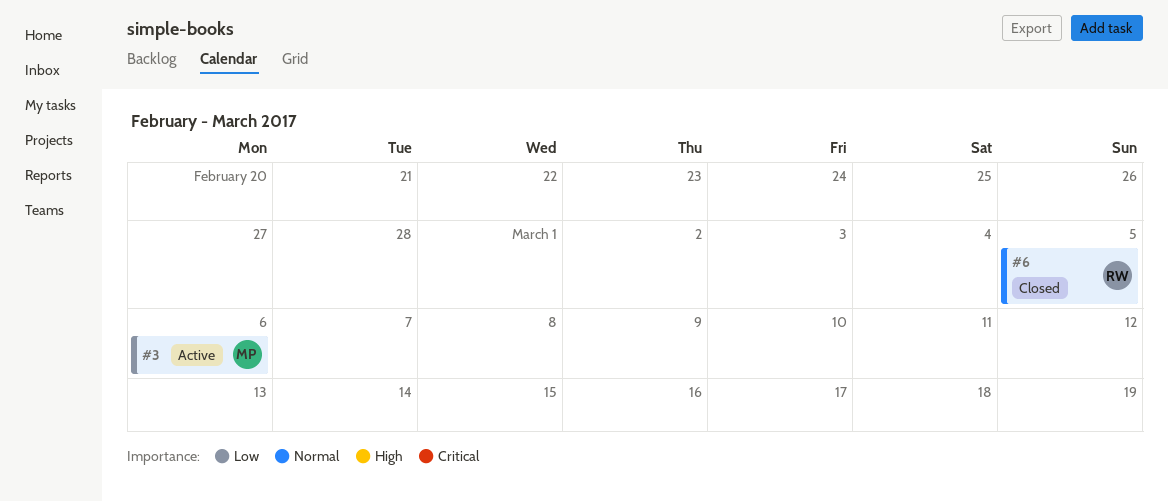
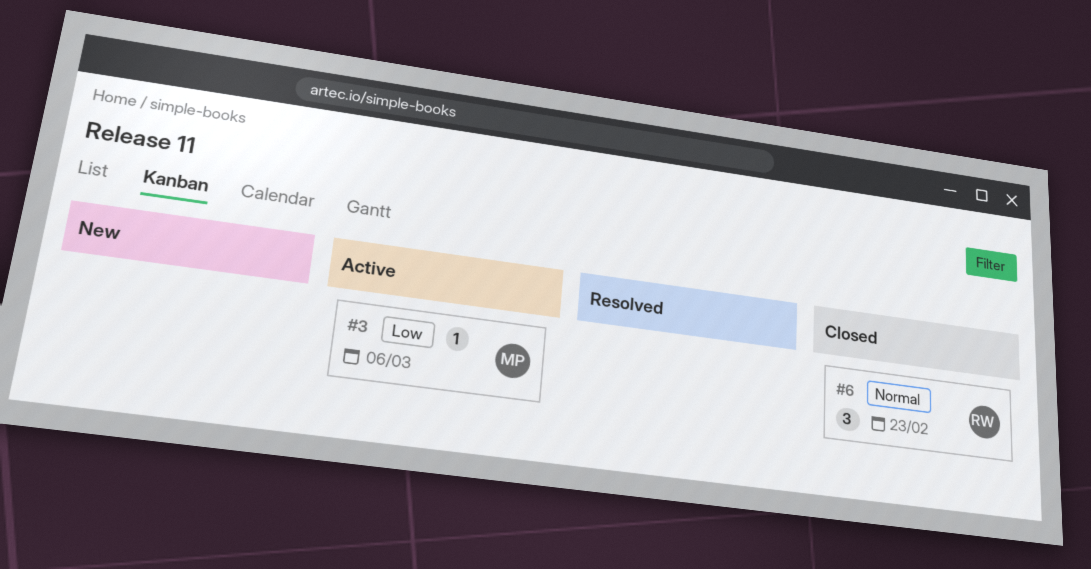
#6, due: Mar 5 -> Feb 23

